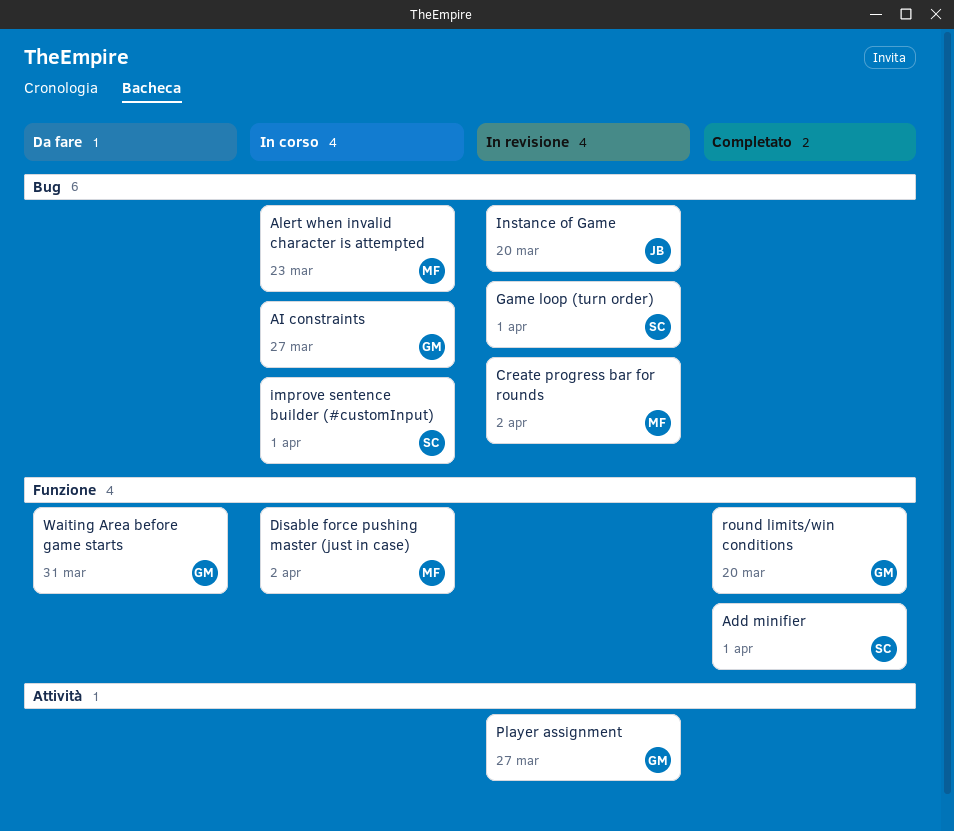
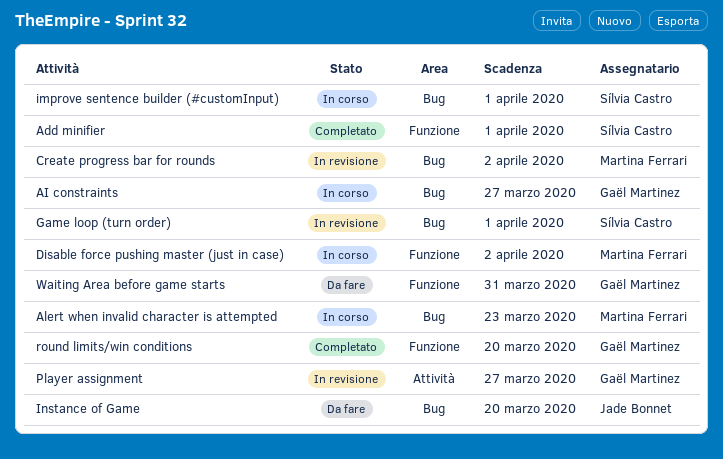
Instance of Game, status: In revisione -> Da fare

